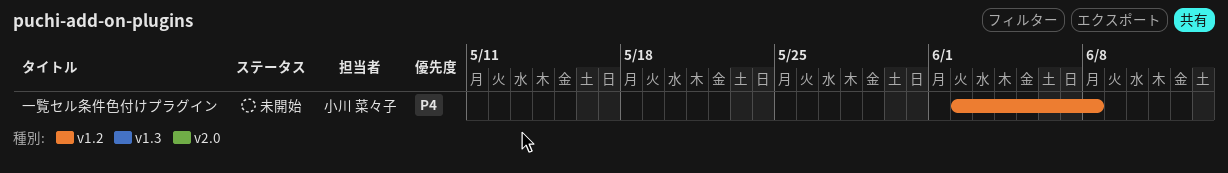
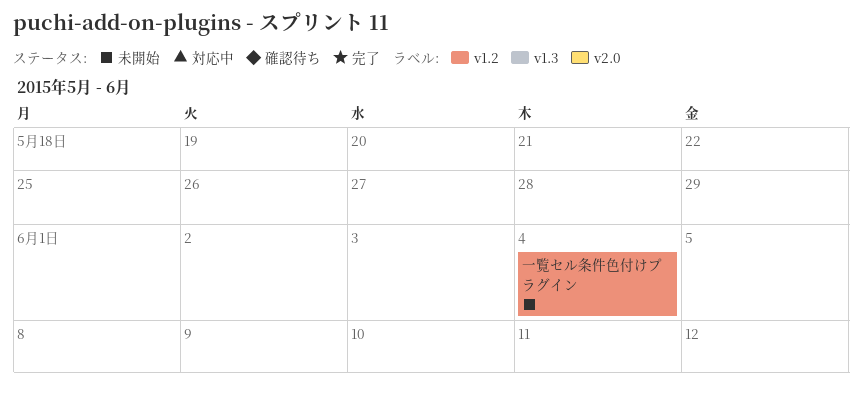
一覧セル条件色付けプラグイン, due: Jun 8 -> Jun 4

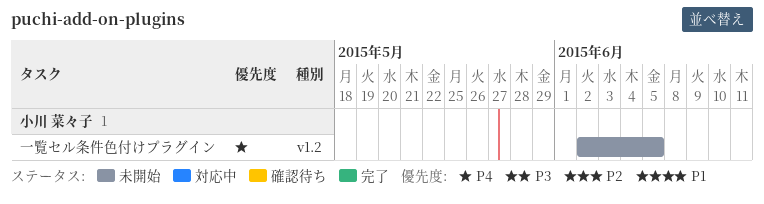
一覧セル条件色付けプラグイン, due: Jun 4 -> Jun 5

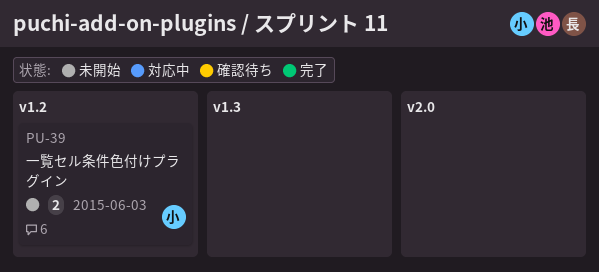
一覧セル条件色付けプラグイン, due: Jun 5 -> Jun 3

